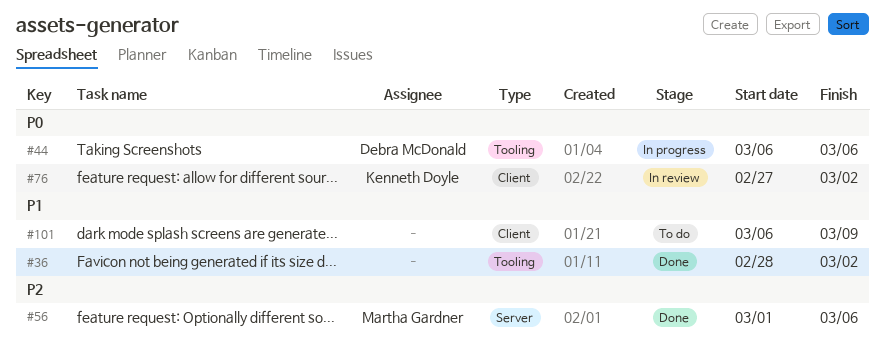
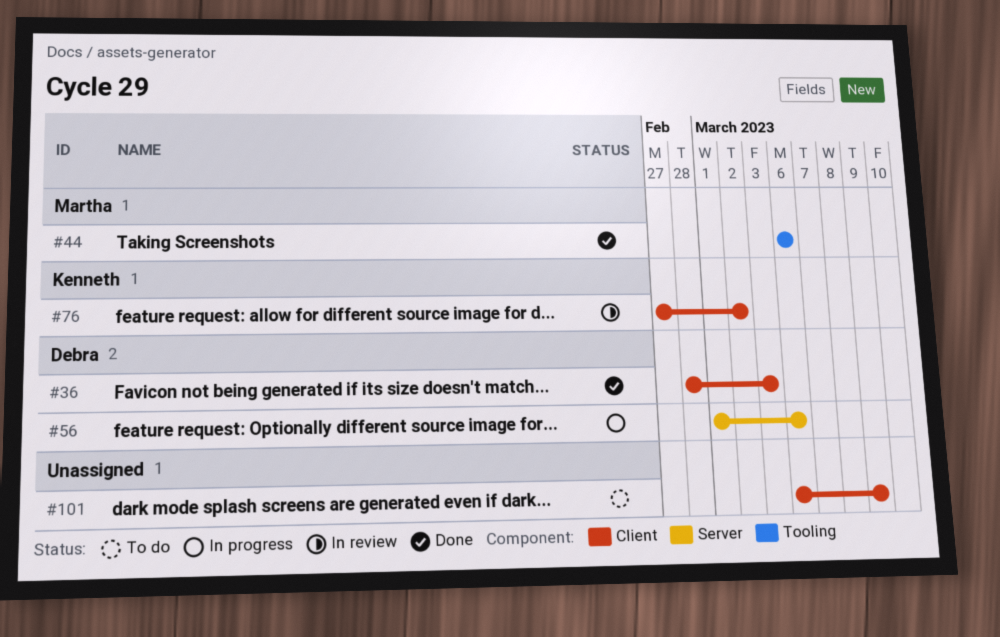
#36, owner: none -> Debra McDonald
#36, label: Tooling -> Client
#36, due: Mar 2 -> Mar 3
#44, status: In progress -> Done
#44, owner: Debra McDonald -> Martha Gardner
#56, status: Done -> In progress
#56, owner: Martha Gardner -> Debra McDonald

